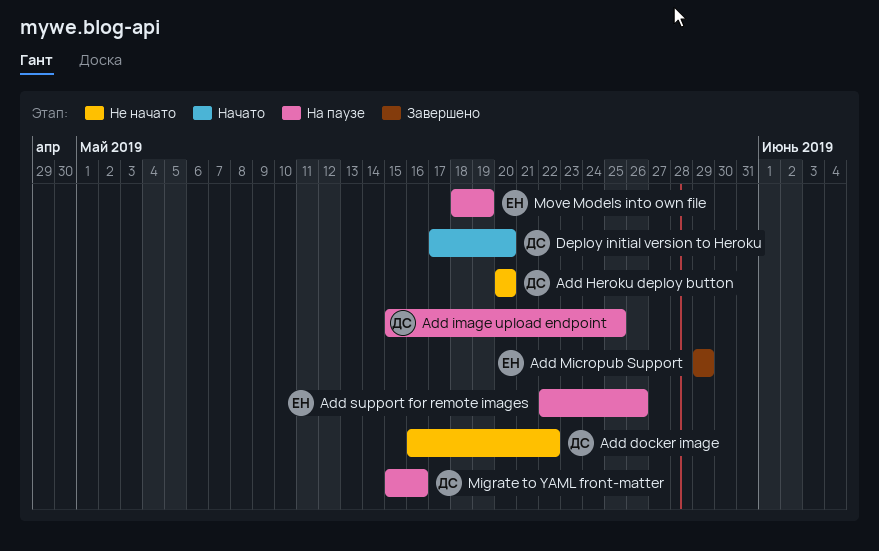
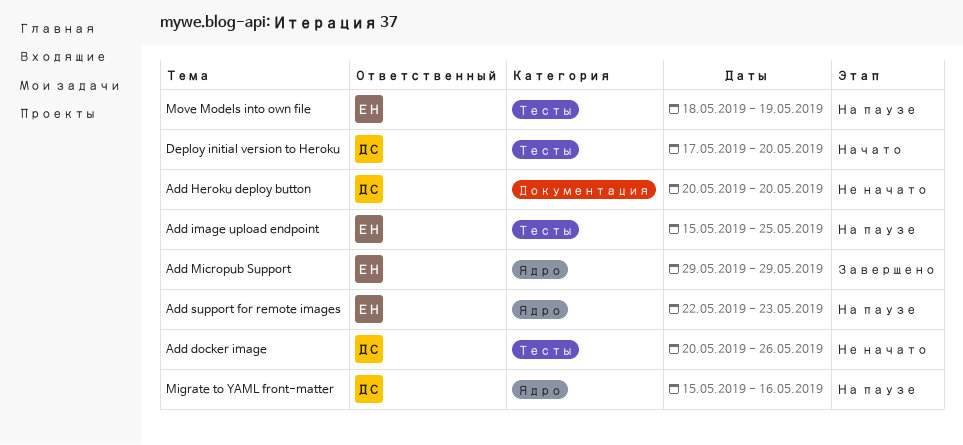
Add docker image, start: May 16 -> May 20
Add docker image, due: May 22 -> May 26
Add image upload endpoint, owner: ДС -> ЕН
Add support for remote images, due: May 26 -> May 23

